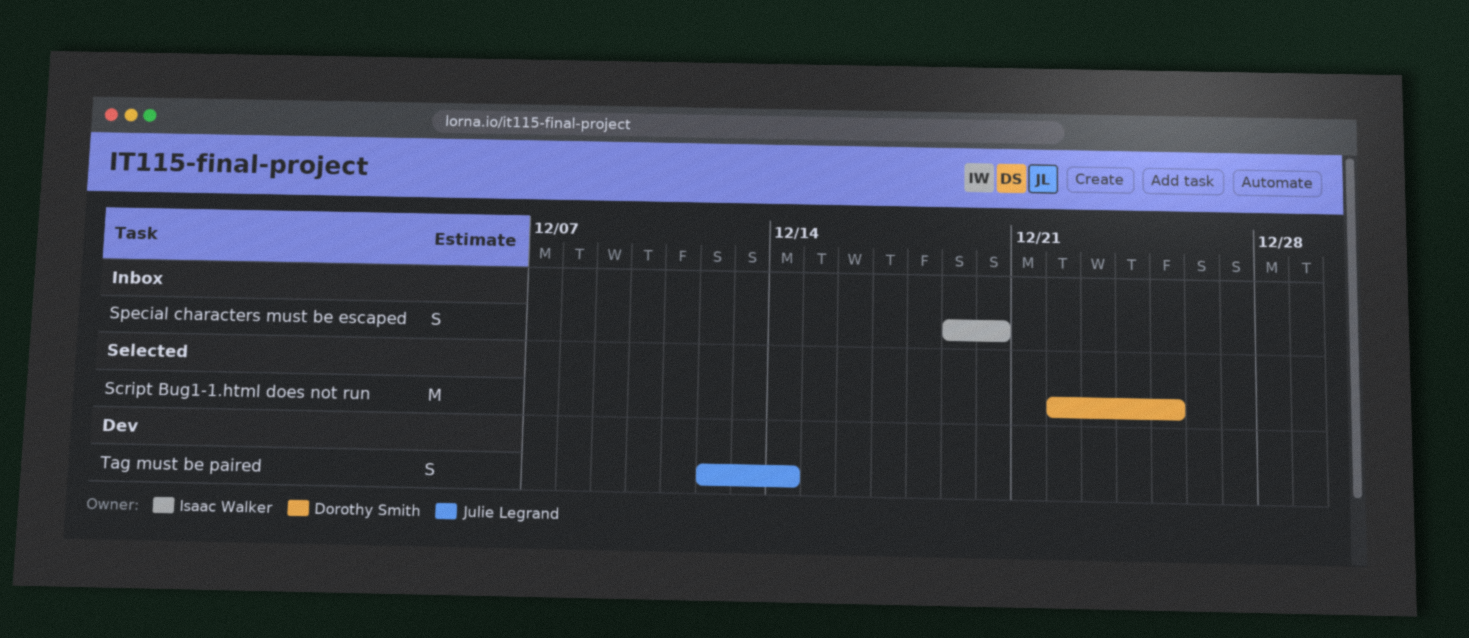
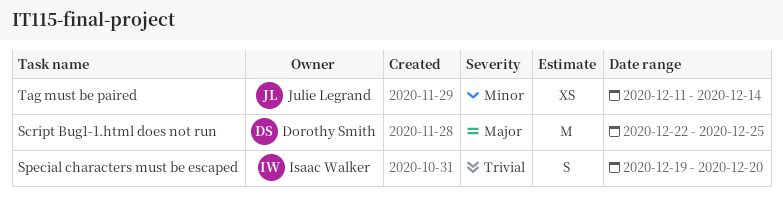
Tag must be paired, estimate: S -> XS
Tag must be paired, start: Dec 12 -> Dec 11

